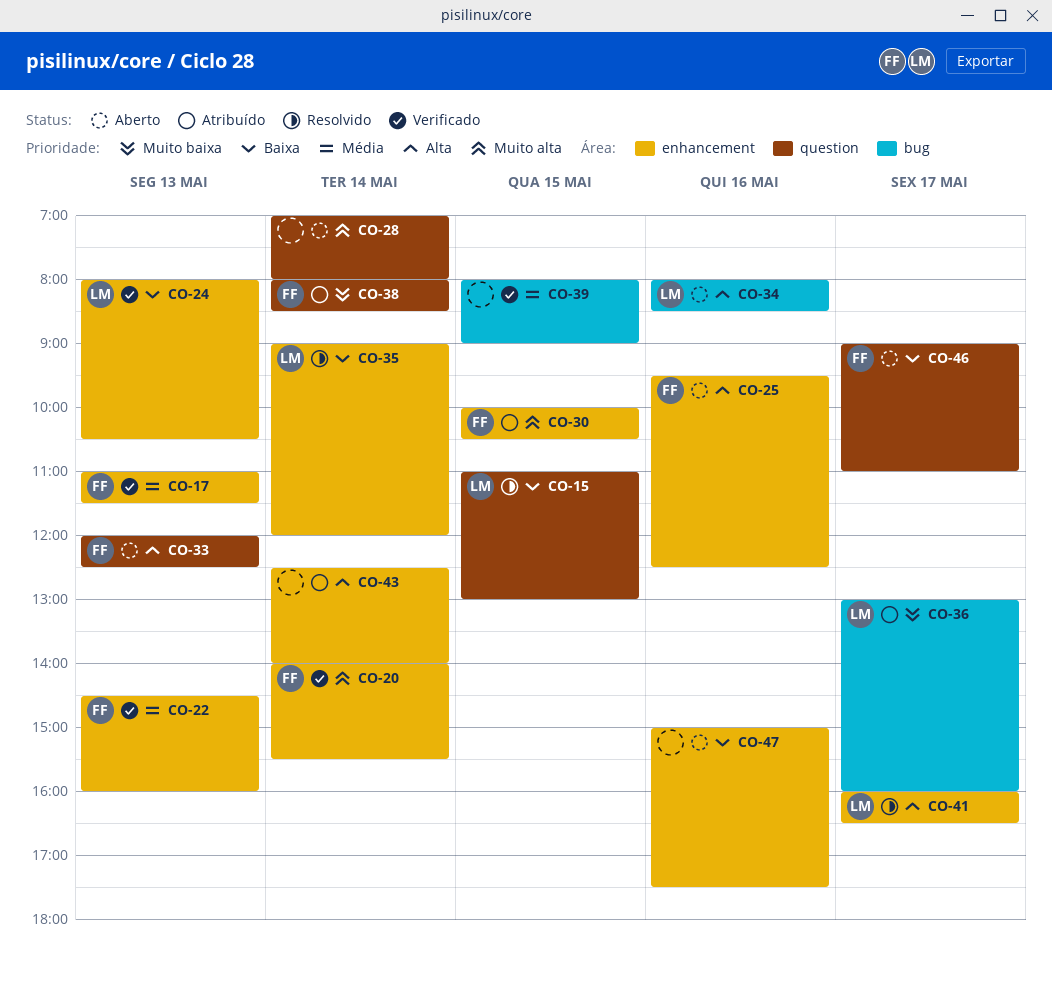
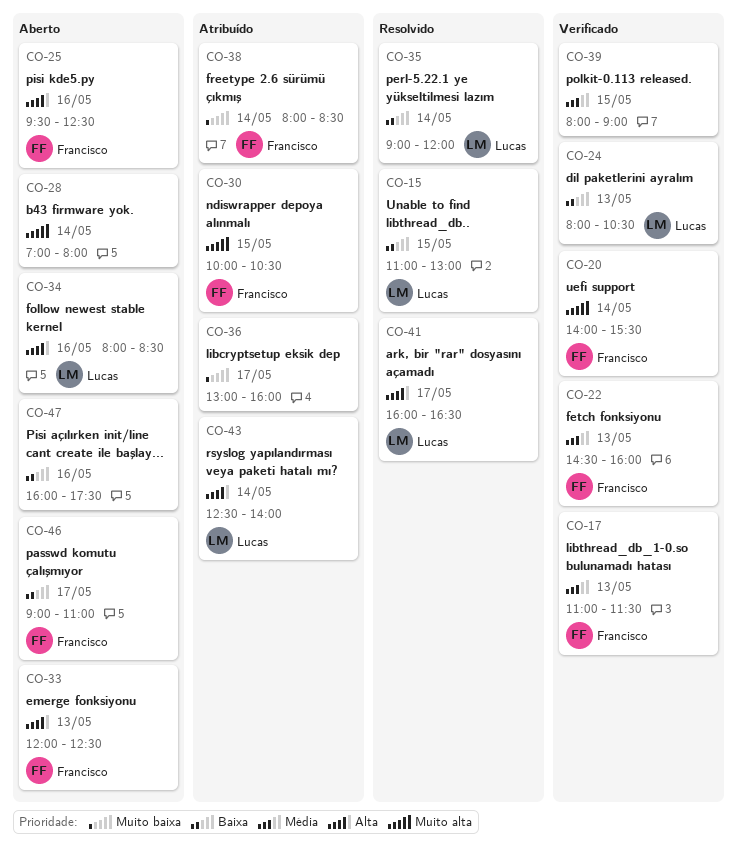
CO-36, owner: Lucas -> none
CO-43, owner: none -> Lucas
CO-47, begins: 15:00 -> 16:00

